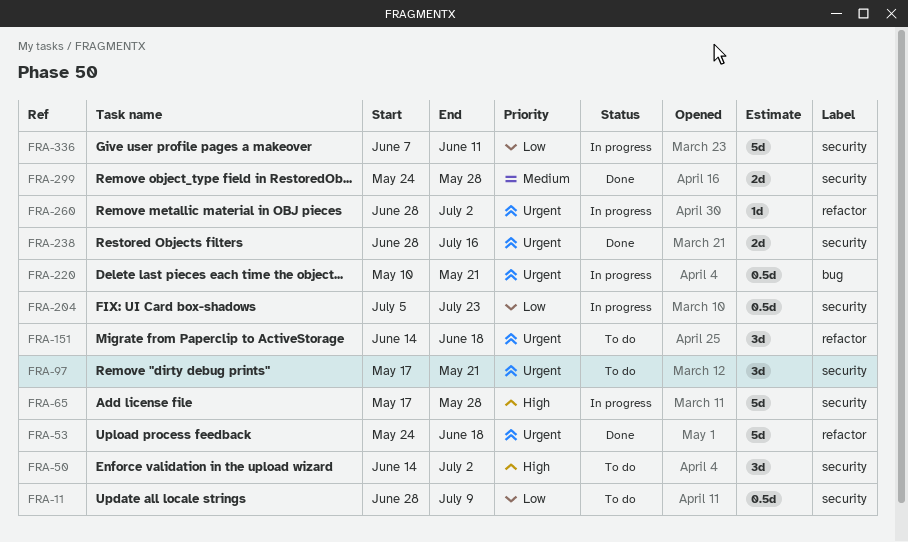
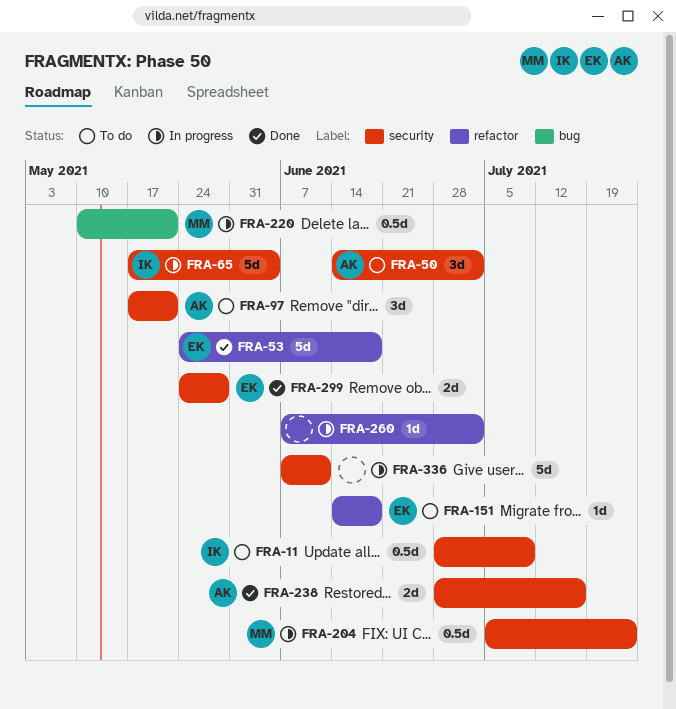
FRA-65, due: May 28 -> Jun 4
FRA-151, estimate: 3d -> 1d
FRA-260, start: Jun 28 -> Jun 7

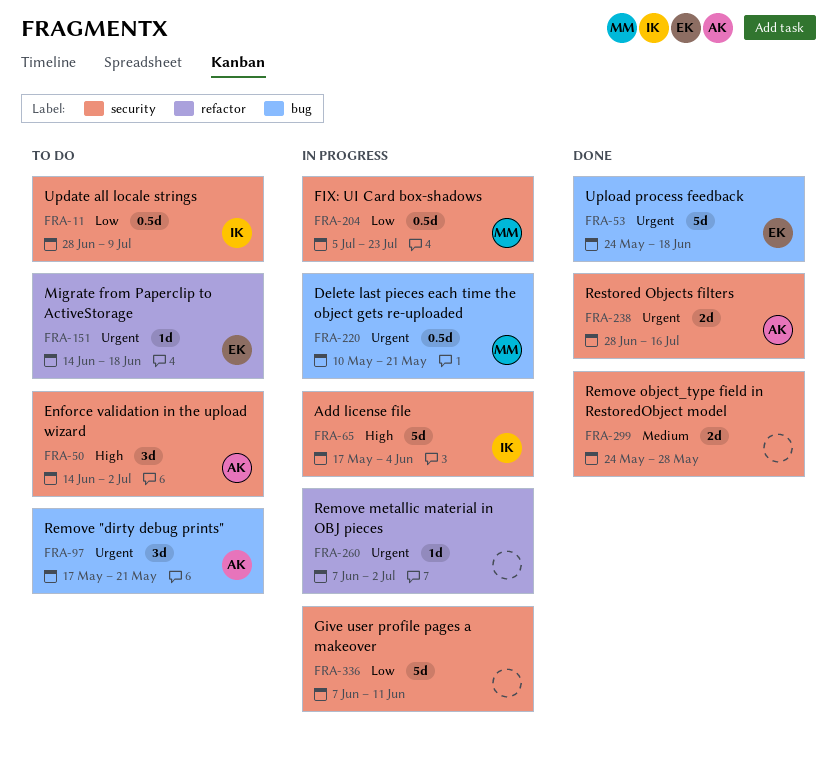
FRA-53, label: refactor -> bug
FRA-97, label: security -> bug
FRA-299, owner: EK -> none

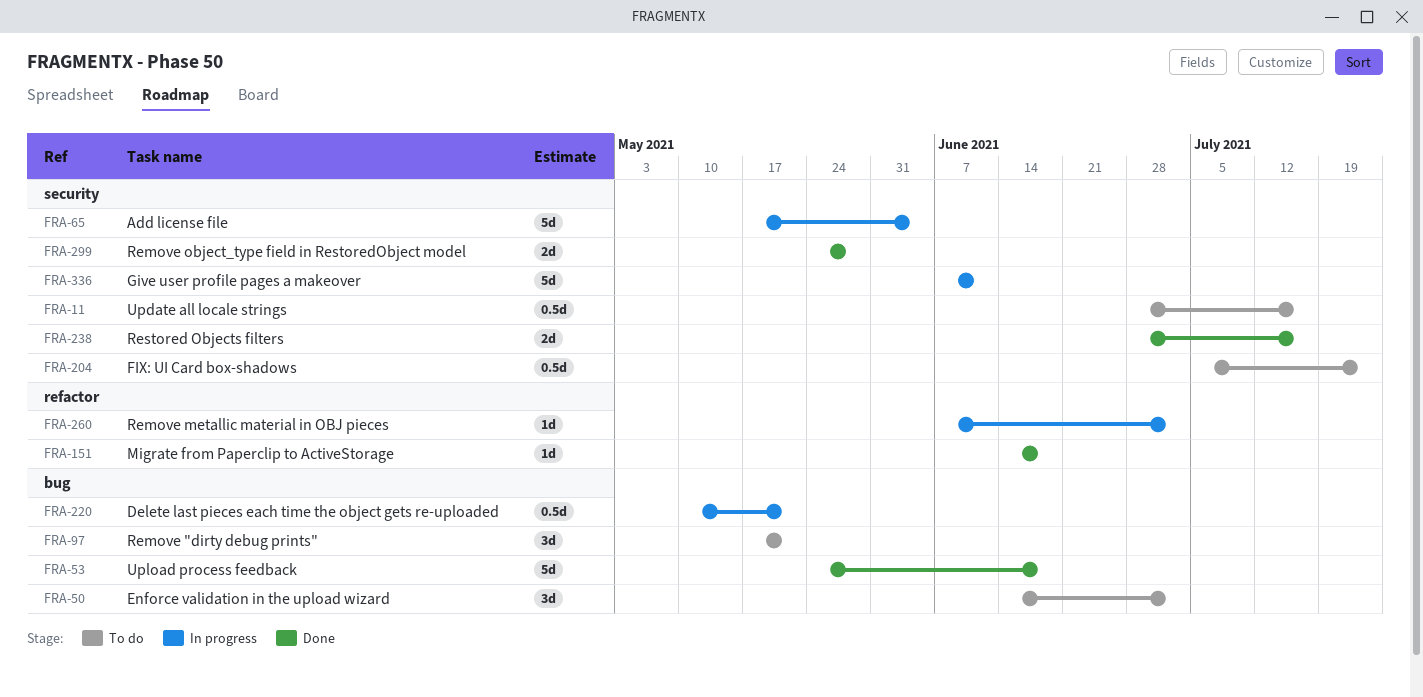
FRA-11, due: Jul 9 -> Jul 16
FRA-50, label: security -> bug
FRA-151, status: To do -> Done
FRA-204, status: In progress -> To do

